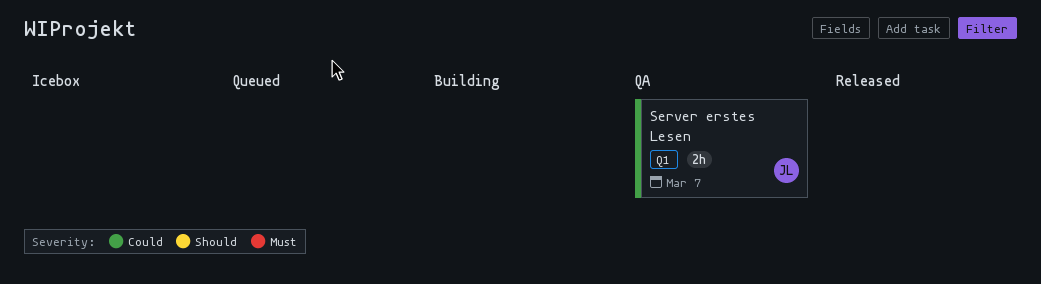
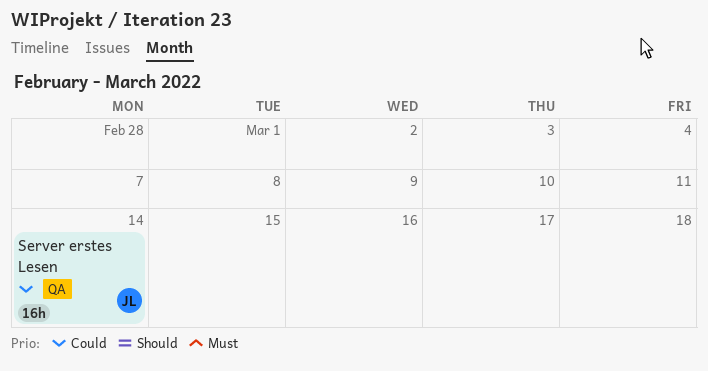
Server erstes Lesen, estimate: 2h -> 16h
Server erstes Lesen, due: Mar 7 -> Mar 14

